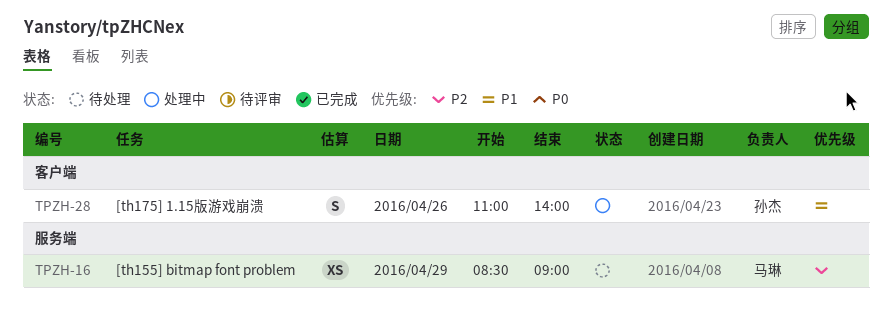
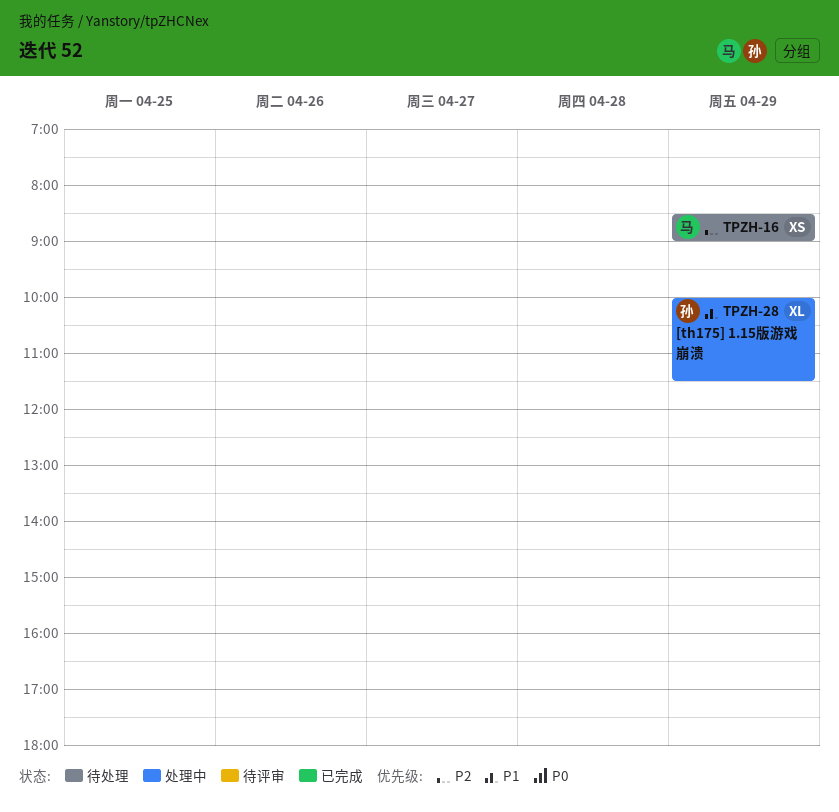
TPZH-28, estimate: S -> XL
TPZH-28, day: Apr 26 -> Apr 29
TPZH-28, begins: 11:00 -> 10:00
TPZH-28, ends: 14:00 -> 11:30

